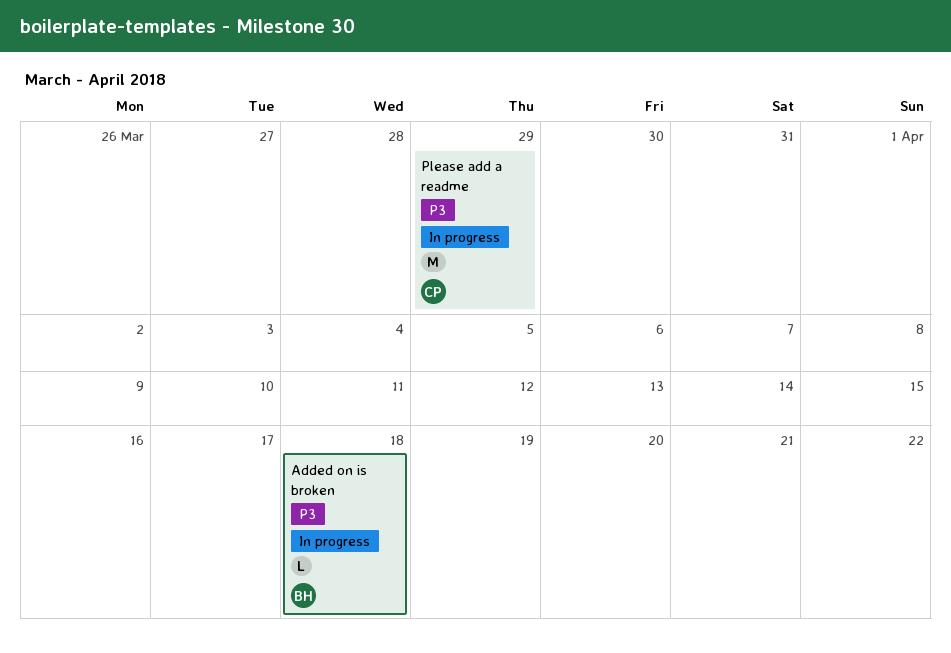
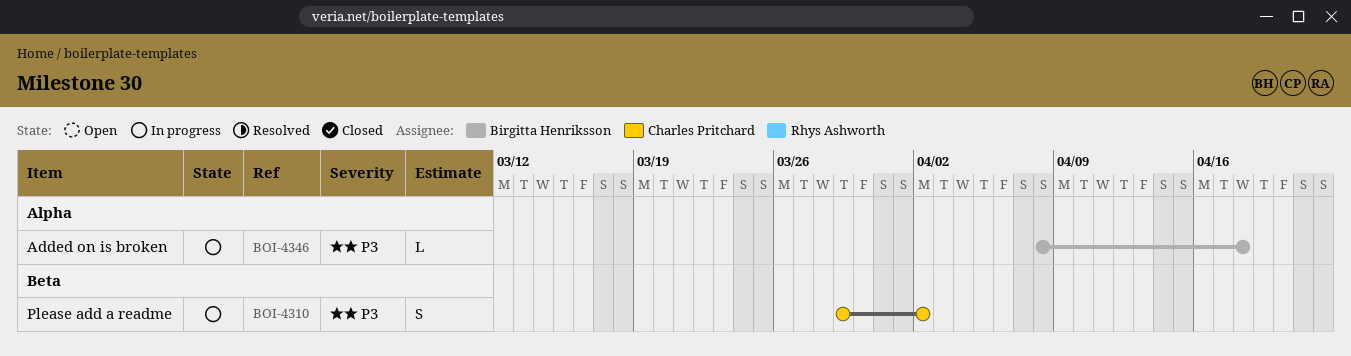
Please add a readme, estimate: M -> S
Please add a readme, due: Mar 29 -> Apr 2

